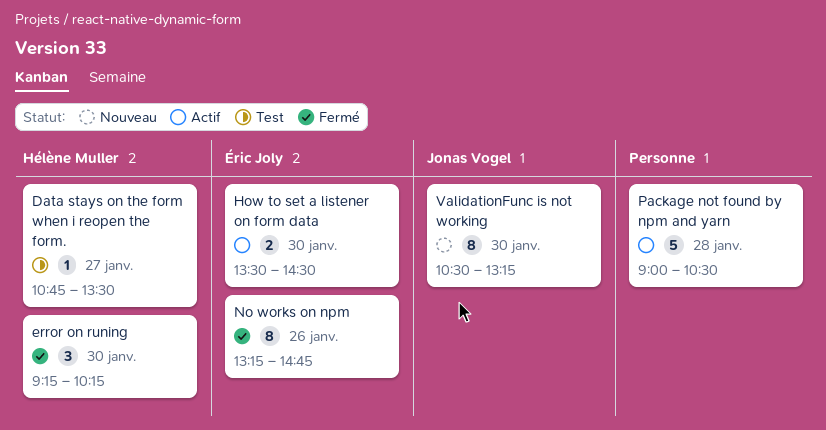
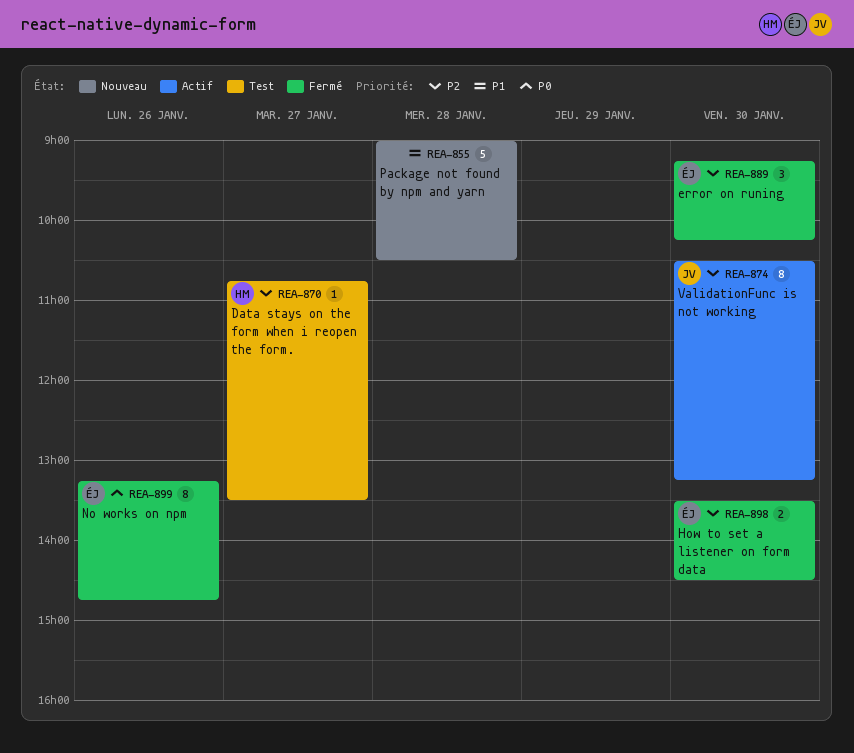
error on runing, owner: Hélène Muller -> Éric Joly
How to set a listener on form data, status: Actif -> Fermé
Package not found by npm and yarn, status: Actif -> Nouveau
ValidationFunc is not working, status: Nouveau -> Actif

